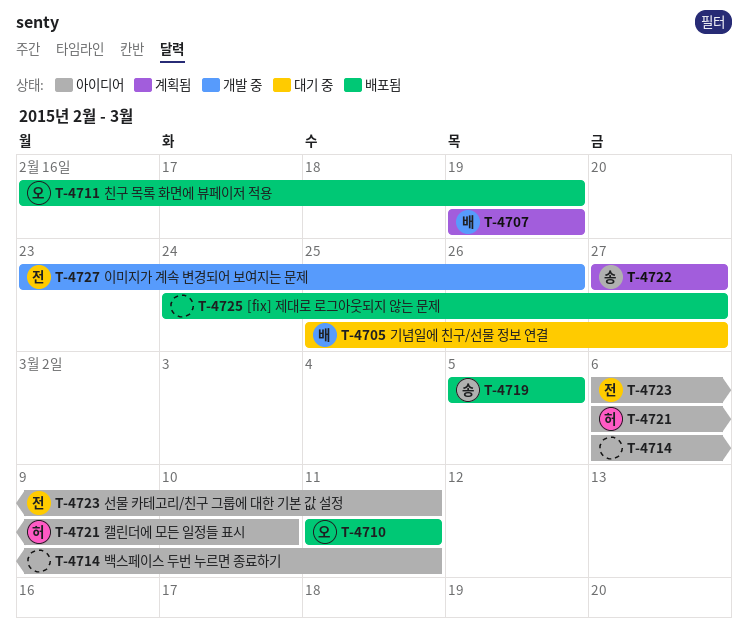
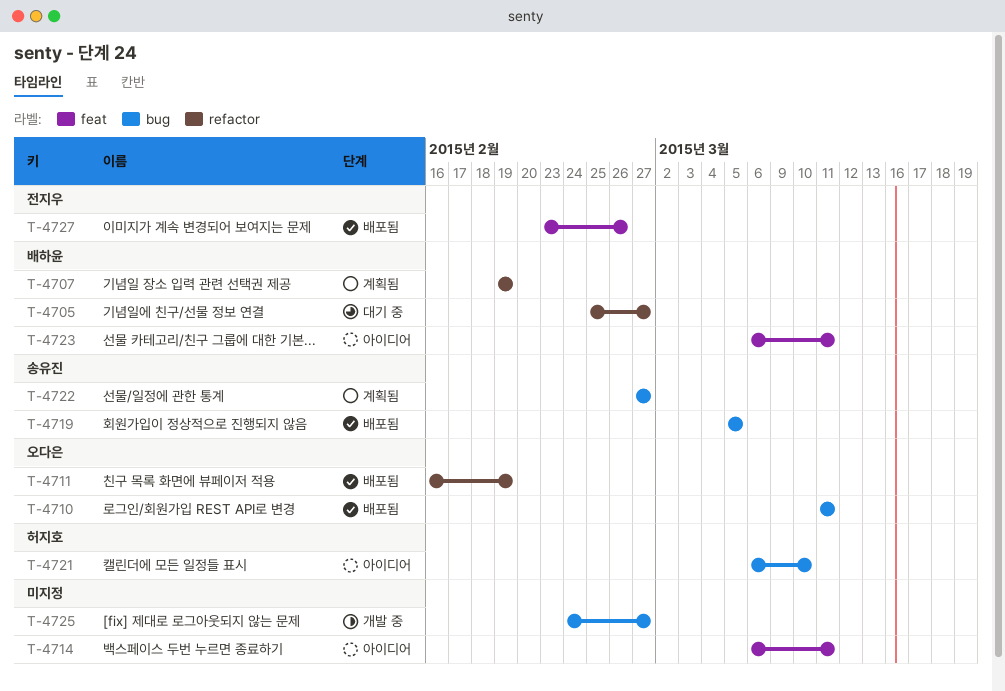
T-4723, owner: 전지우 -> 배하윤
T-4725, status: 배포됨 -> 개발 중
T-4727, status: 개발 중 -> 배포됨

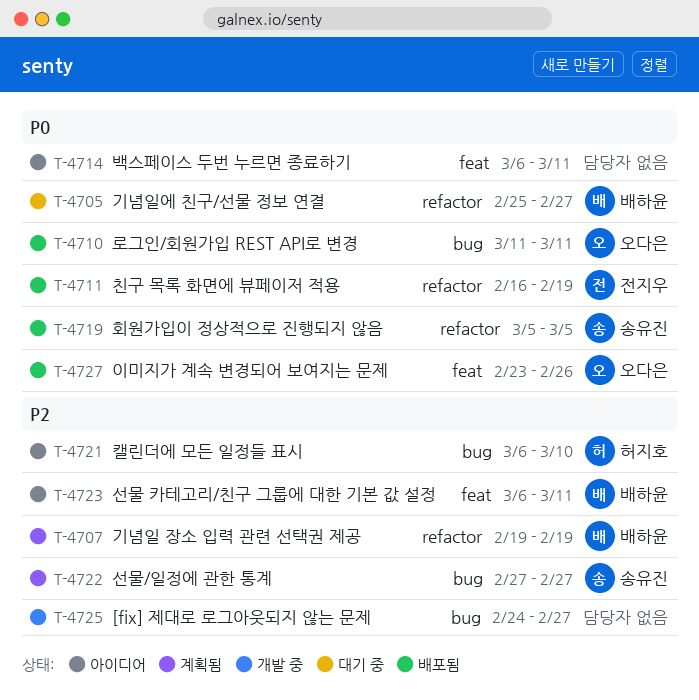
T-4711, owner: 오다은 -> 전지우
T-4719, label: bug -> refactor
T-4727, owner: 전지우 -> 오다은

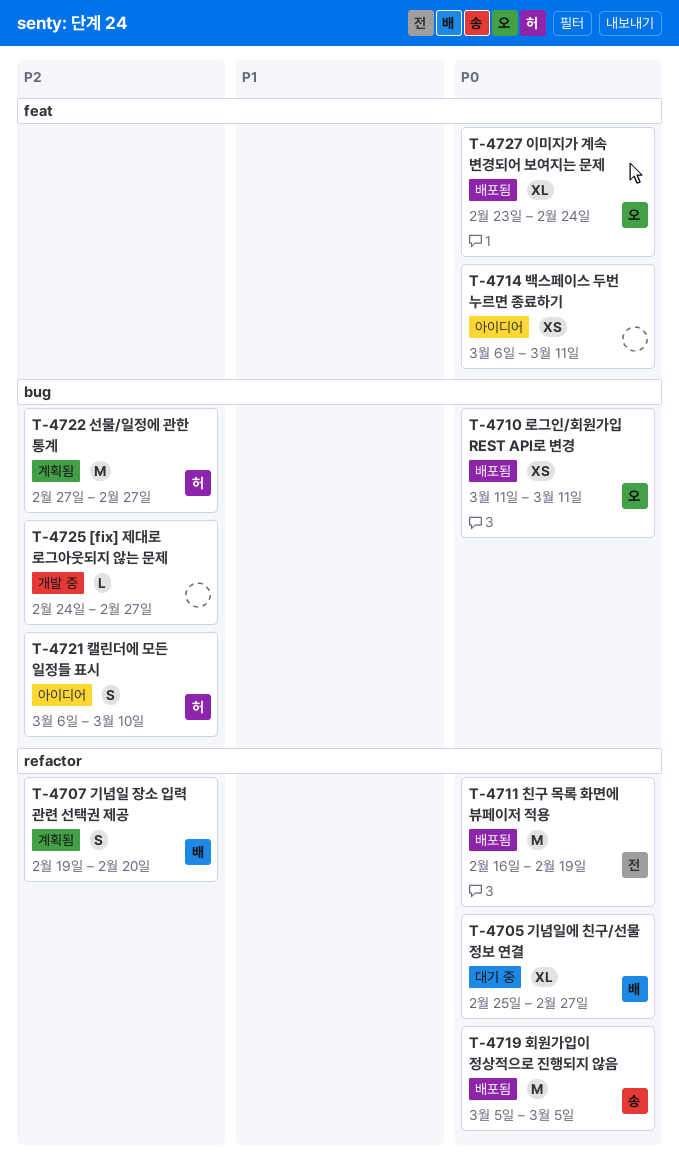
T-4707, due: Feb 19 -> Feb 20
T-4722, owner: 송유진 -> 허지호
T-4723: present -> none
T-4727, due: Feb 26 -> Feb 24

